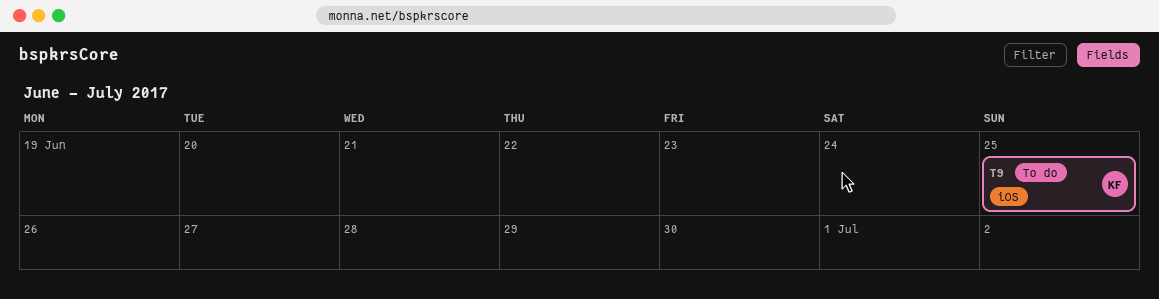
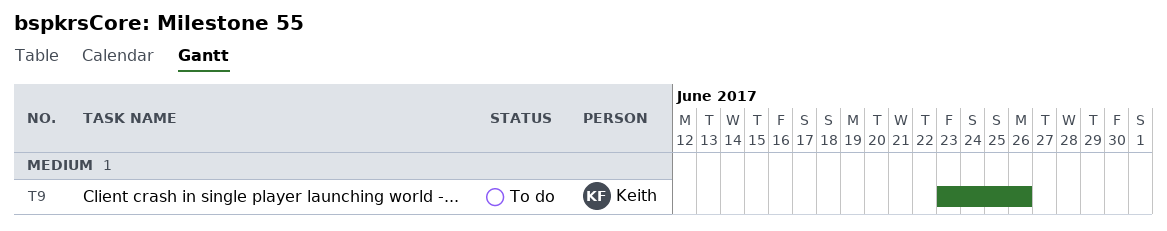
T9, due: Jun 25 -> Jun 26

